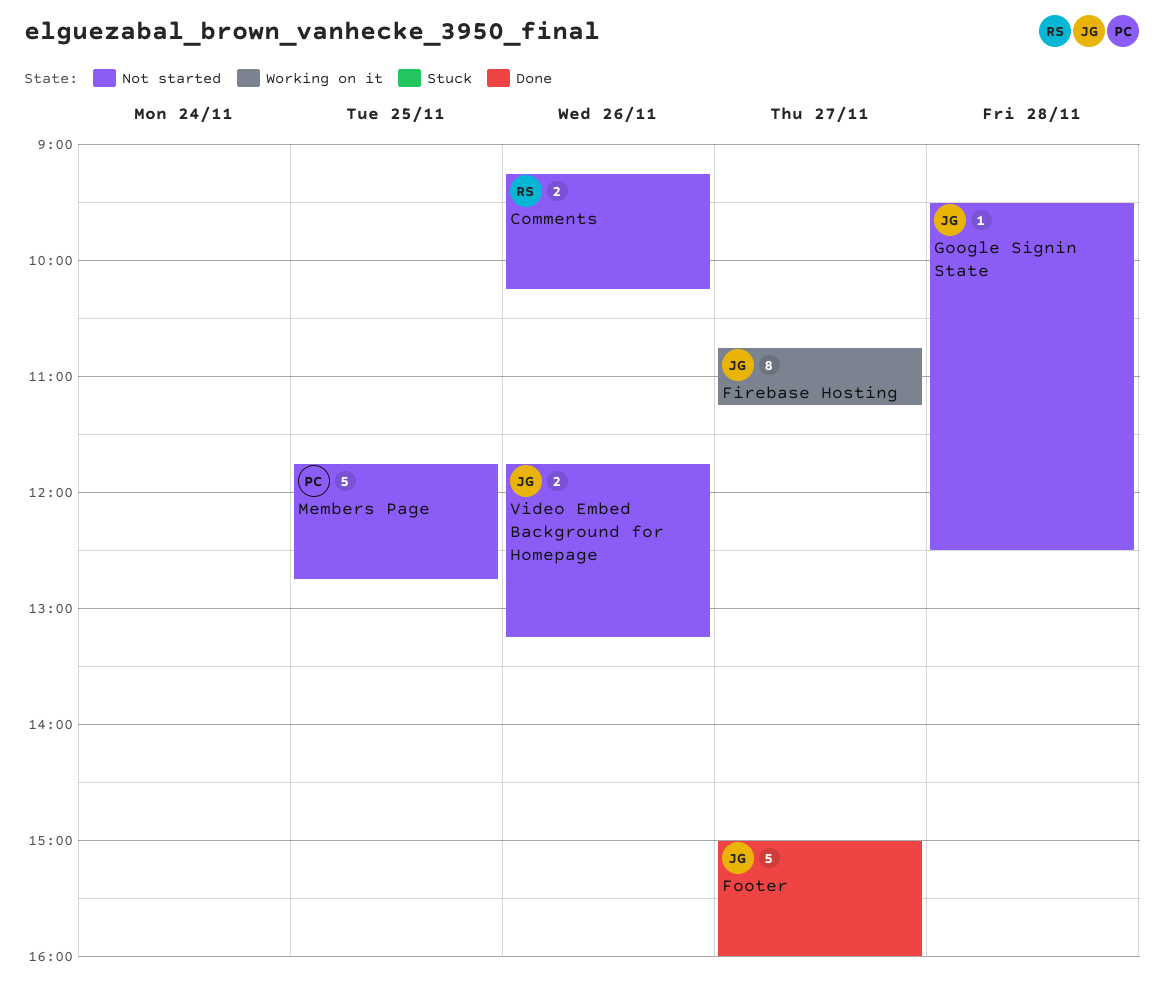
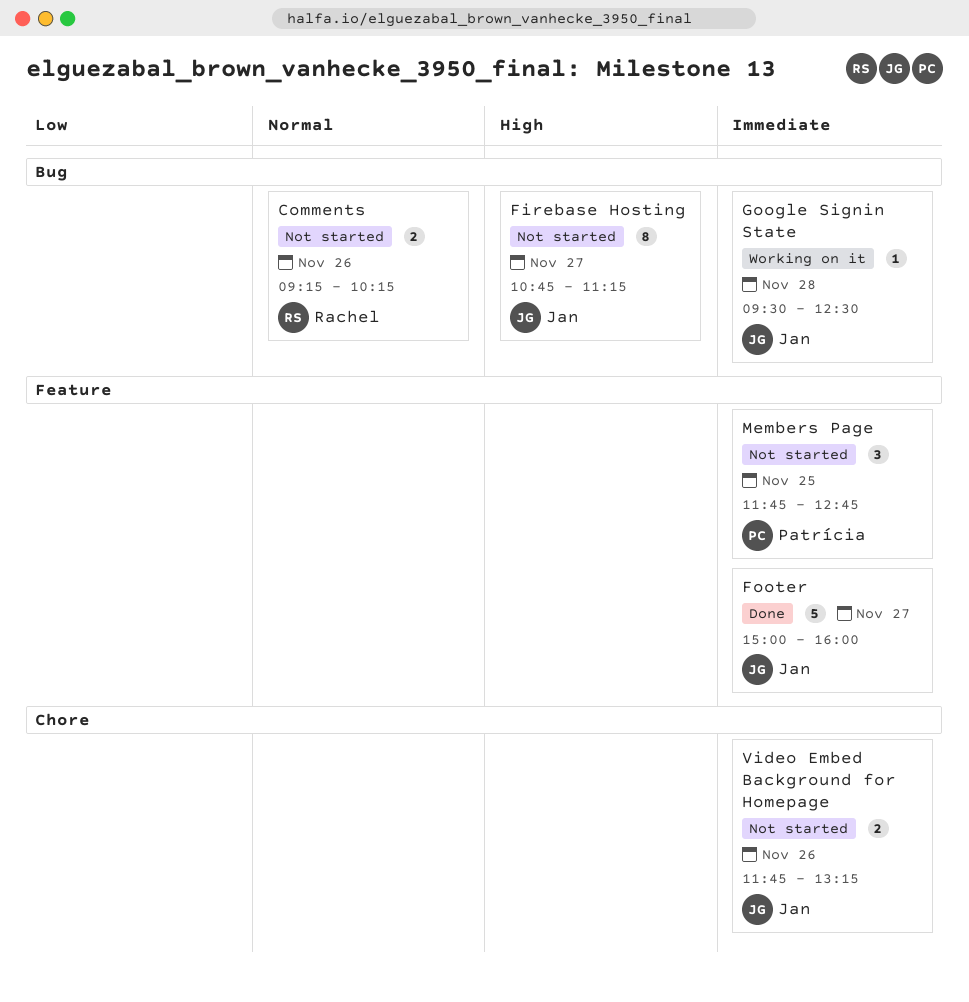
Firebase Hosting, status: Working on it -> Not started
Google Signin State, status: Not started -> Working on it
Members Page, estimate: 5 -> 3

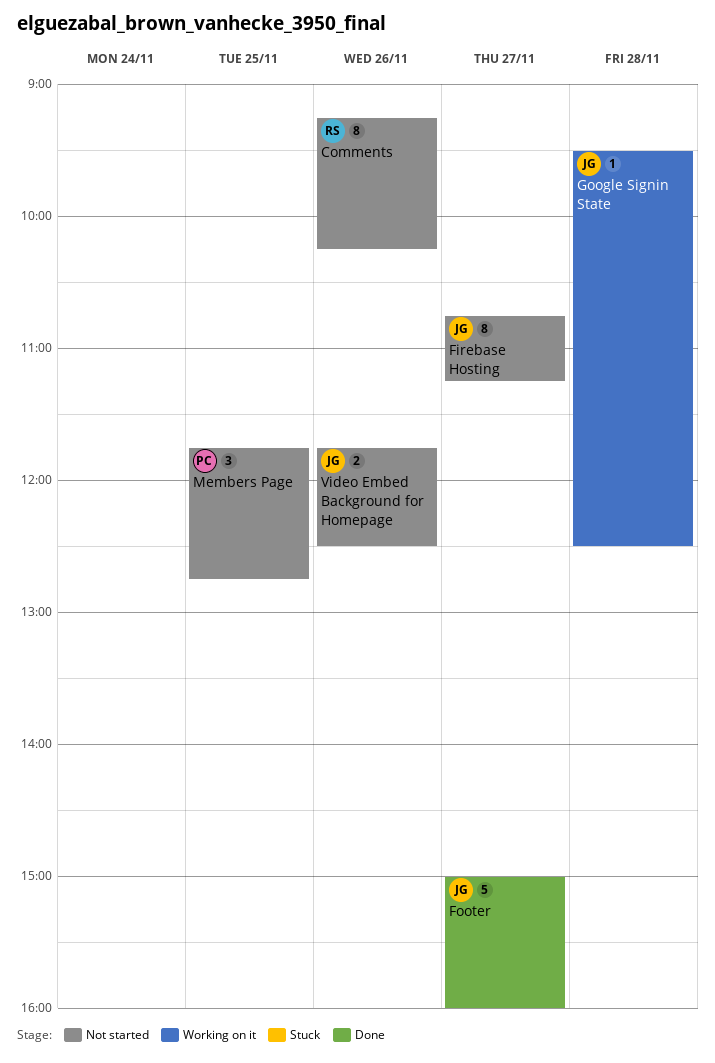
Comments, estimate: 2 -> 8
Video Embed Background for Homepage, ends: 13:15 -> 12:30

